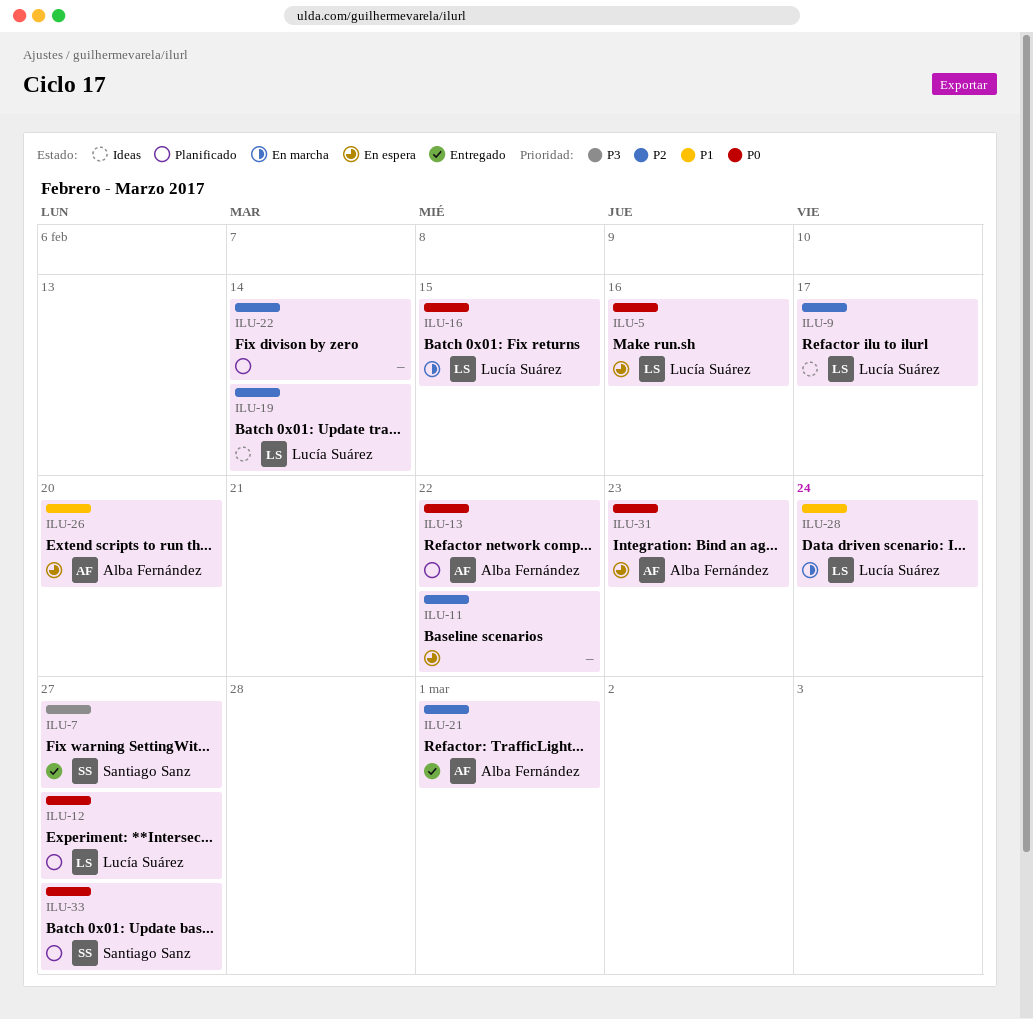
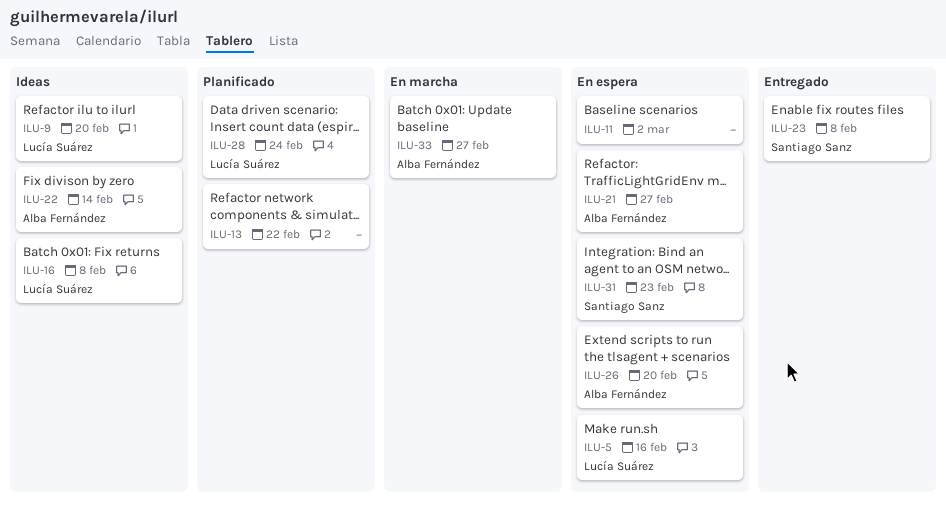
ILU-7: present -> none
ILU-9, due: Feb 17 -> Feb 20
ILU-11, due: Feb 22 -> Mar 2
ILU-12: present -> none
ILU-13, owner: Alba Fernández -> none
ILU-16, status: En marcha -> Ideas
ILU-16, due: Feb 15 -> Feb 8
ILU-19: present -> none
ILU-21, status: Entregado -> En espera
ILU-21, due: Mar 1 -> Feb 27
ILU-22, status: Planificado -> Ideas
ILU-22, owner: none -> Alba Fernández
ILU-23: none -> present
ILU-28, status: En marcha -> Planificado
ILU-31, owner: Alba Fernández -> Santiago Sanz
ILU-33, status: Planificado -> En marcha
ILU-33, owner: Santiago Sanz -> Alba Fernández

